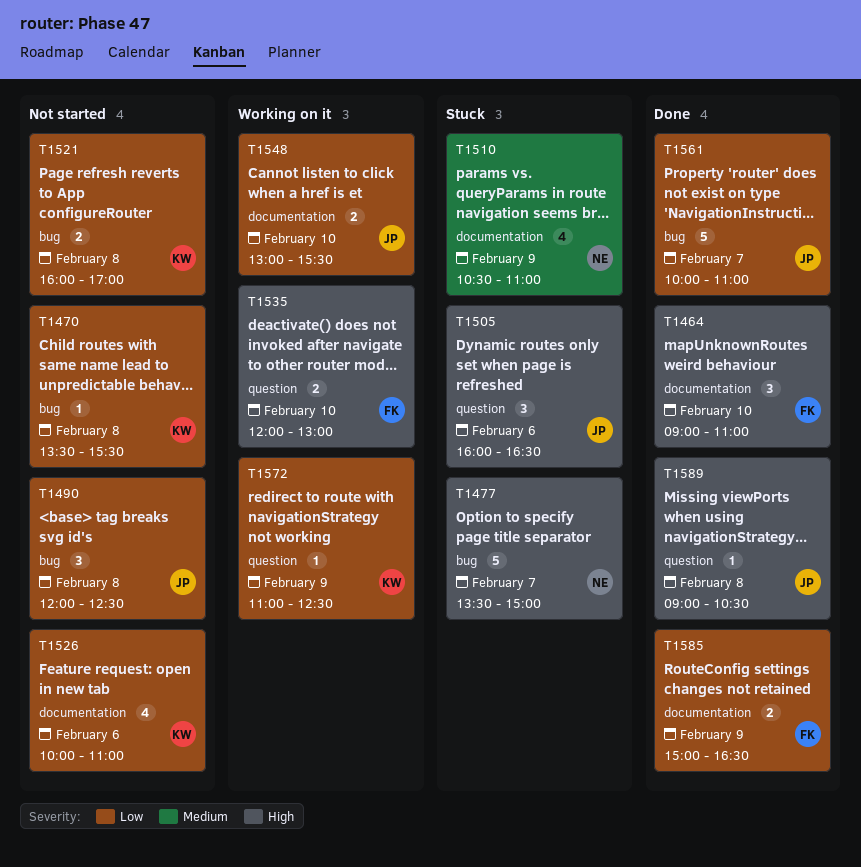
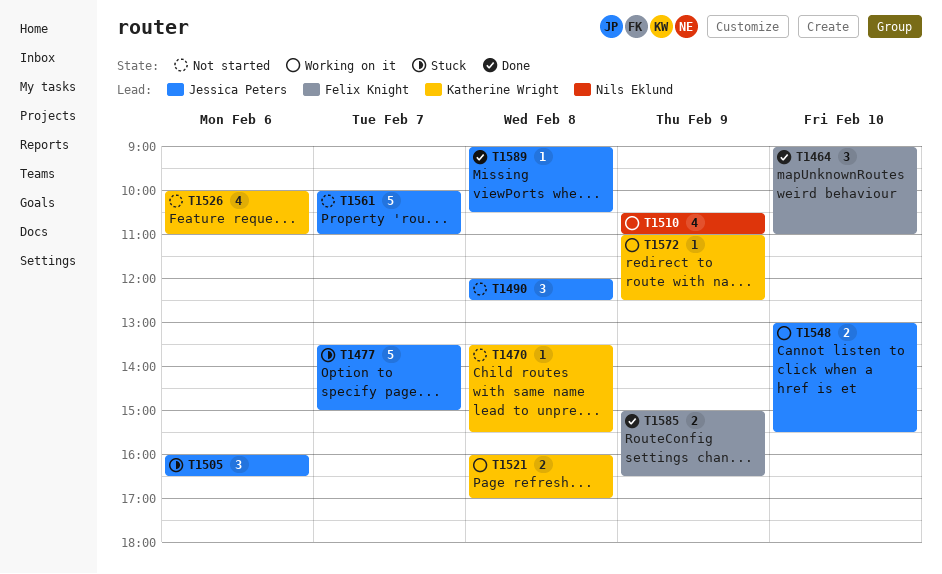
T1477, owner: Nils Eklund -> Jessica Peters
T1510, status: Stuck -> Working on it
T1521, status: Not started -> Working on it
T1535: present -> none
T1561, status: Done -> Not started

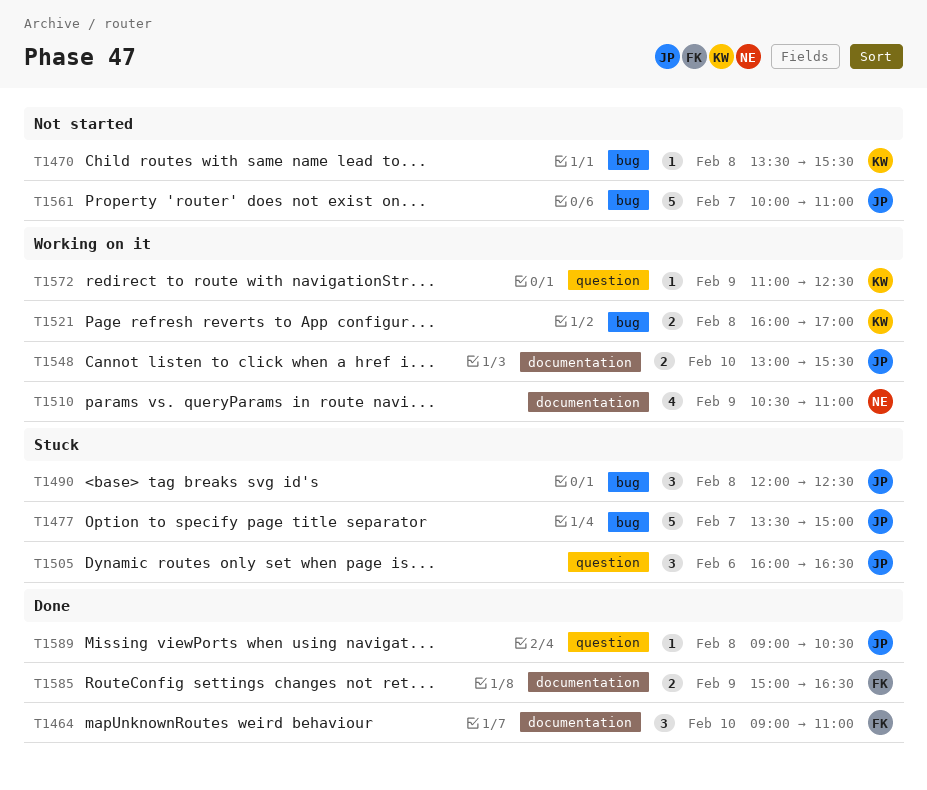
T1490, status: Not started -> Stuck
T1526: present -> none

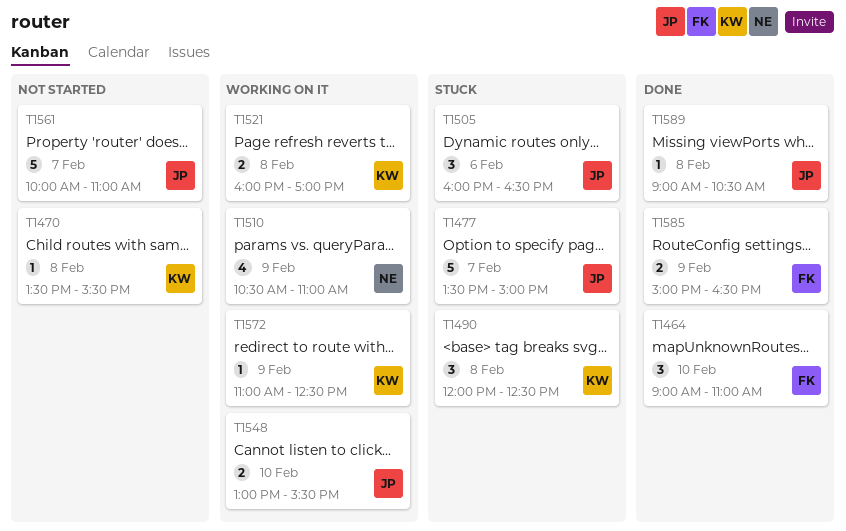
T1490, owner: JP -> KW

